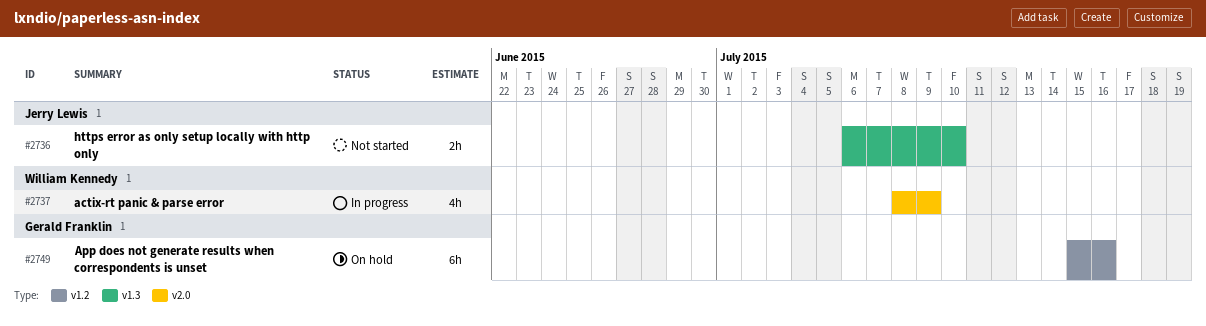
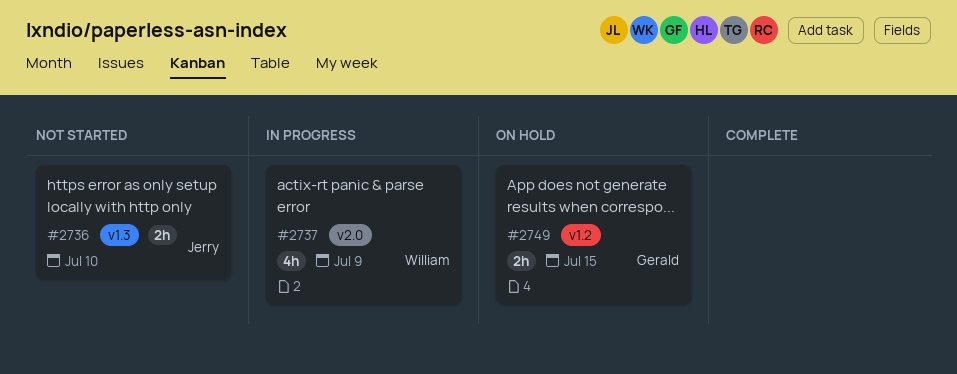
#2749, estimate: 6h -> 2h
#2749, due: Jul 16 -> Jul 15

